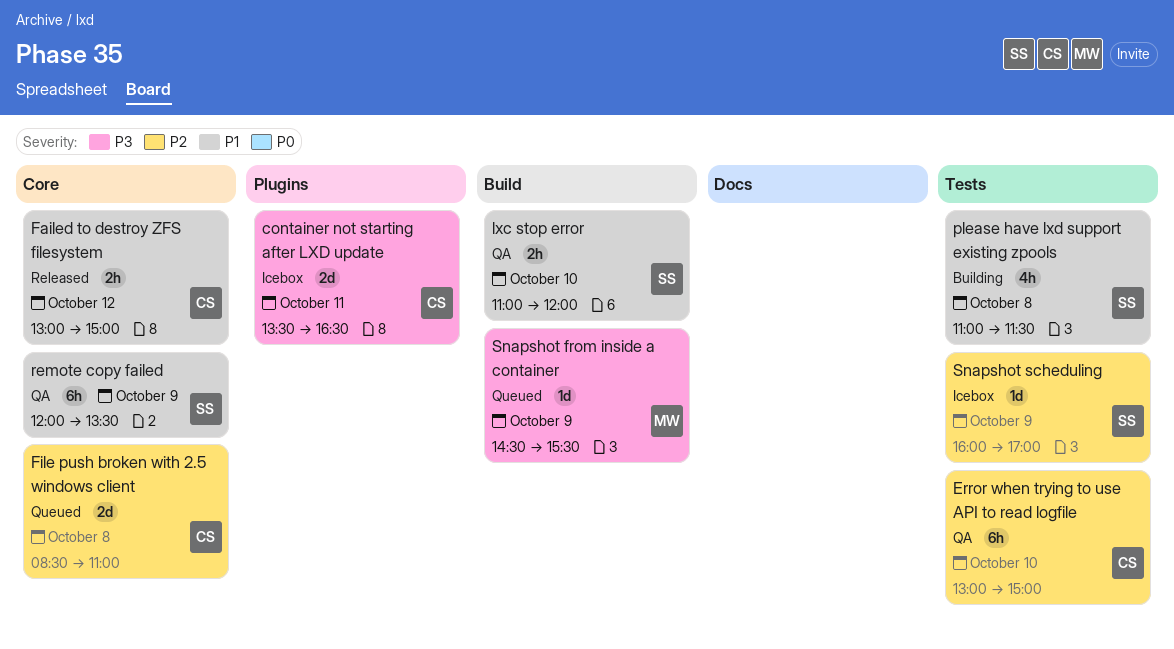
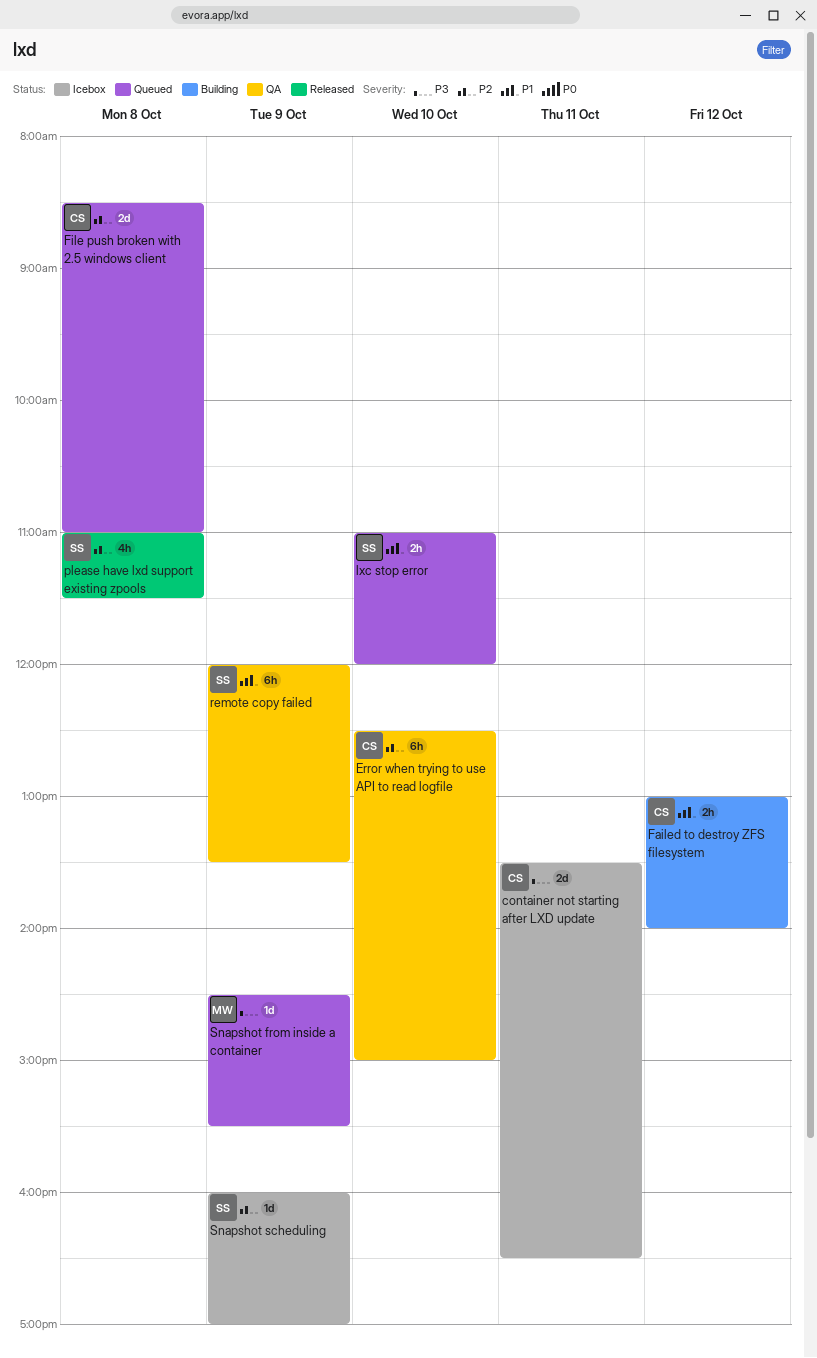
Error when trying to use API to read logfile, begins: 13:00 -> 12:30
Failed to destroy ZFS filesystem, status: Released -> Building
Failed to destroy ZFS filesystem, ends: 15:00 -> 14:00
lxc stop error, status: QA -> Queued
please have lxd support existing zpools, status: Building -> Released
please have lxd support existing zpools, priority: P1 -> P2

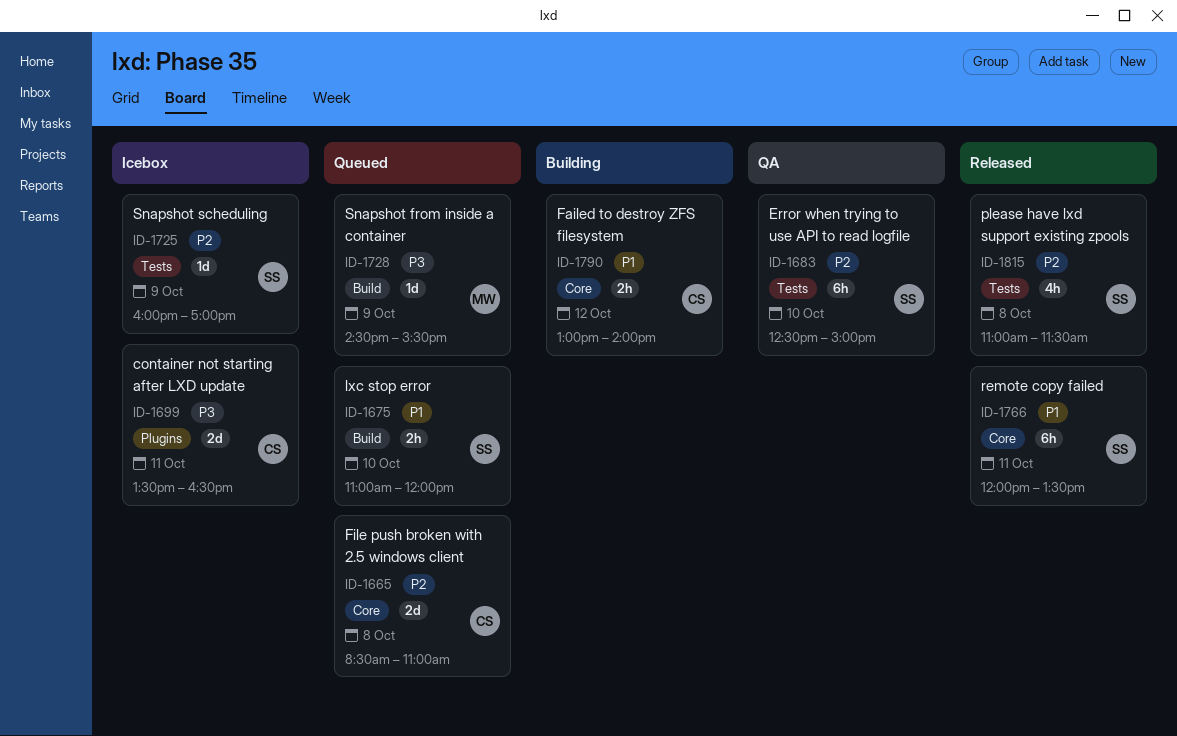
Error when trying to use API to read logfile, owner: CS -> SS
remote copy failed, status: QA -> Released
remote copy failed, day: Oct 9 -> Oct 11

